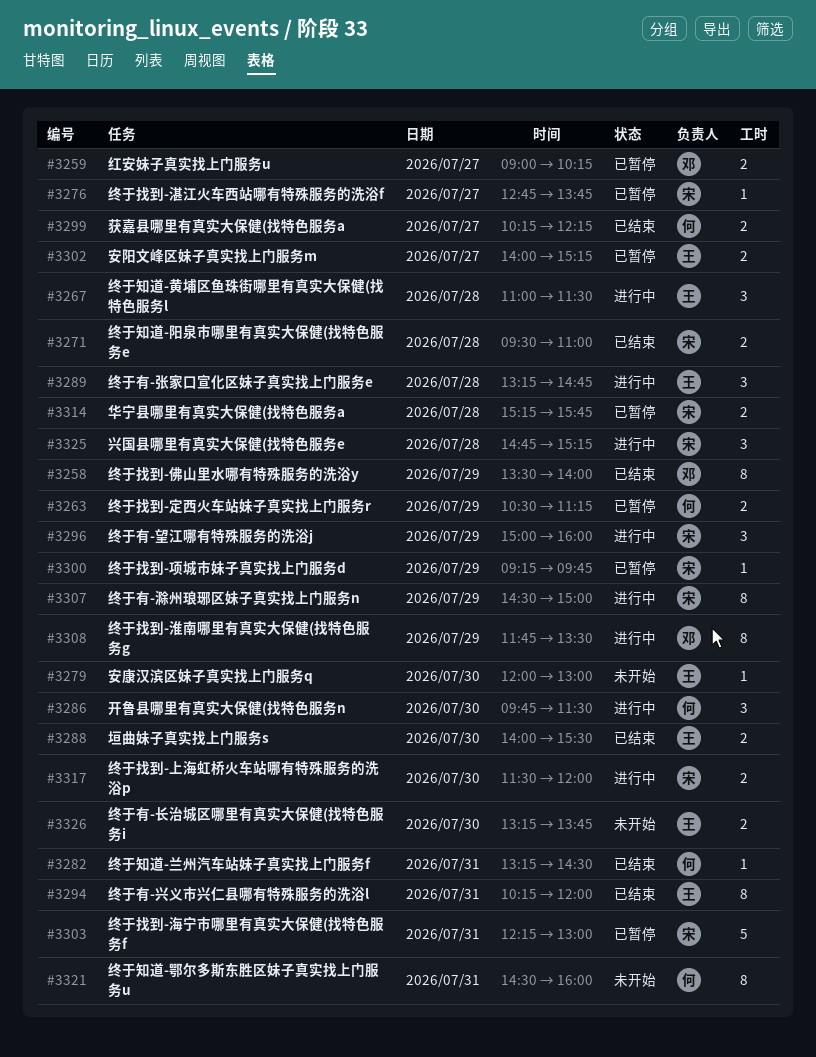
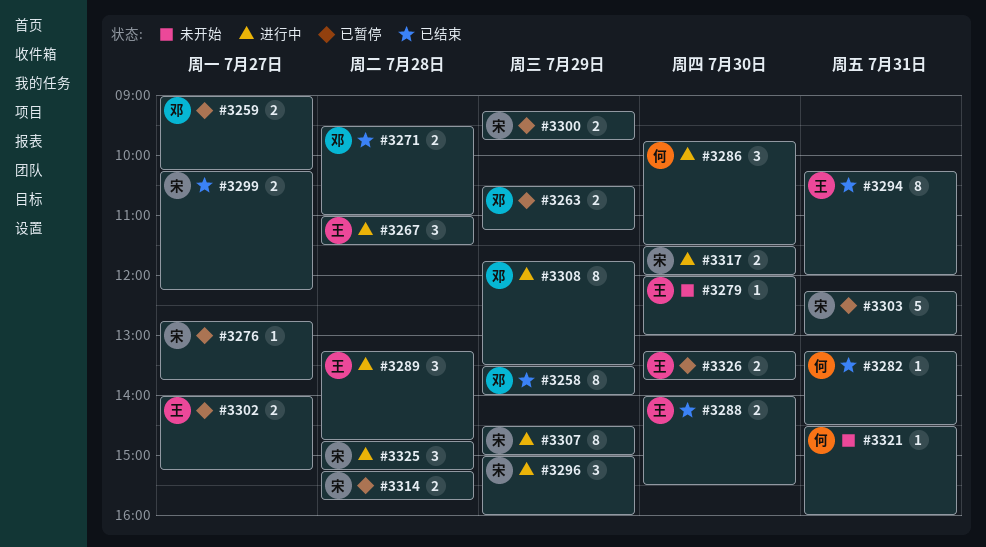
#3263, owner: 何 -> 邓
#3271, owner: 宋 -> 邓
#3299, owner: 何 -> 宋
#3300, estimate: 1 -> 2
#3321, estimate: 8 -> 1
#3326, status: 未开始 -> 已暂停

